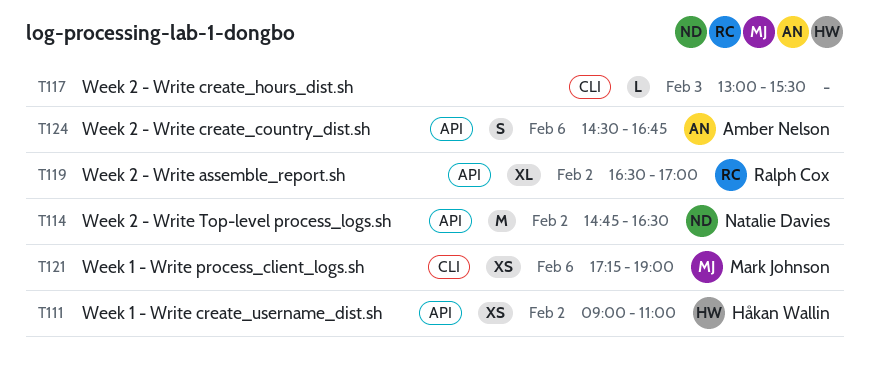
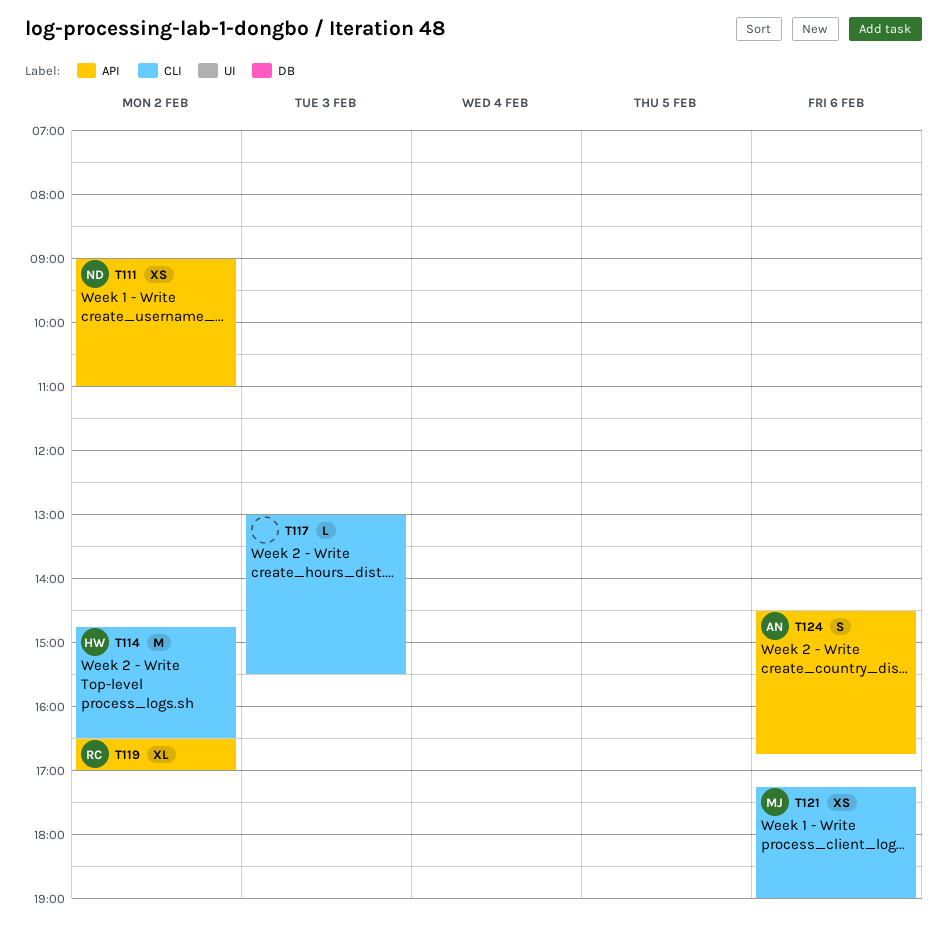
T111, owner: Håkan Wallin -> Natalie Davies
T114, owner: Natalie Davies -> Håkan Wallin
T114, label: API -> CLI

